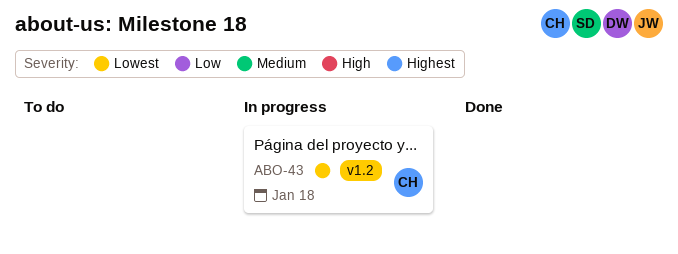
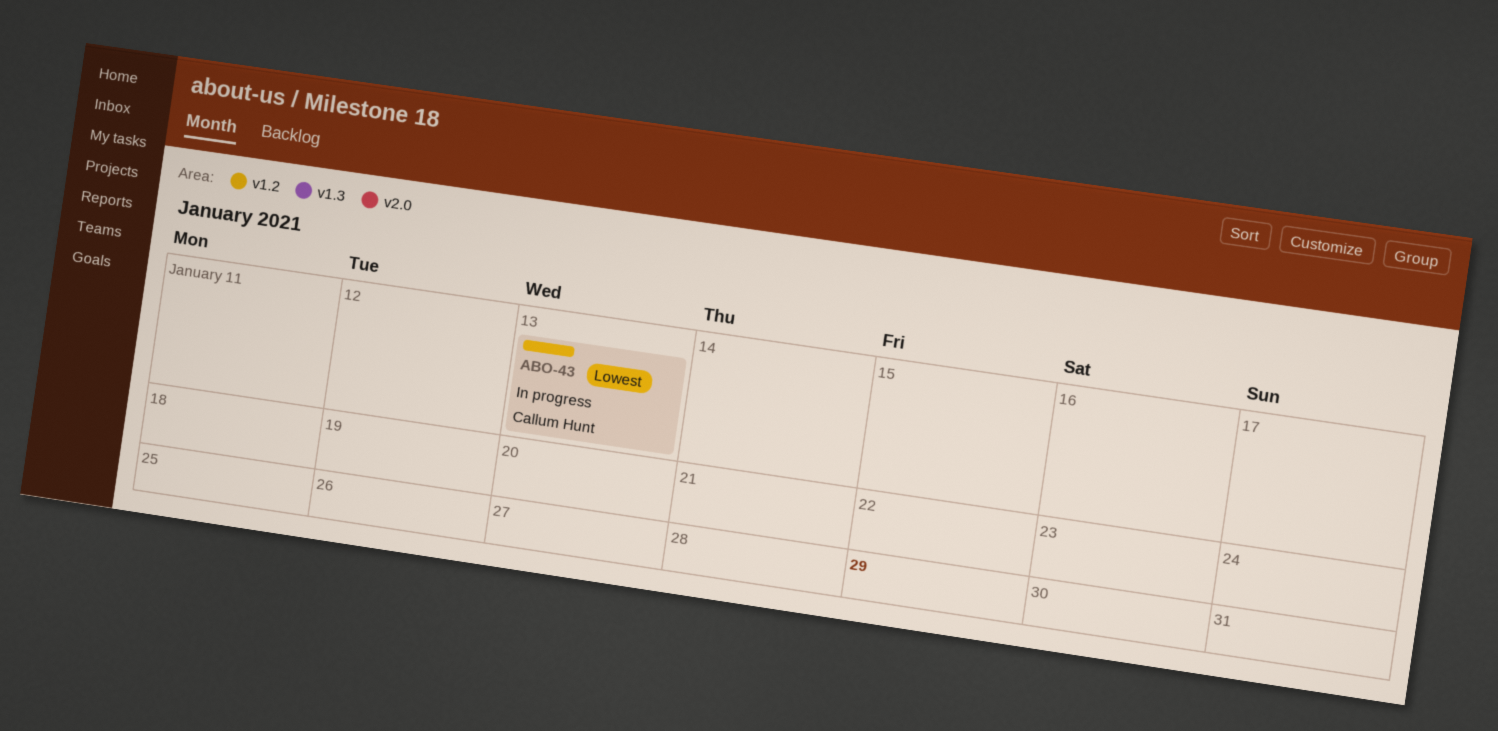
ABO-43, due: Jan 18 -> Jan 13

